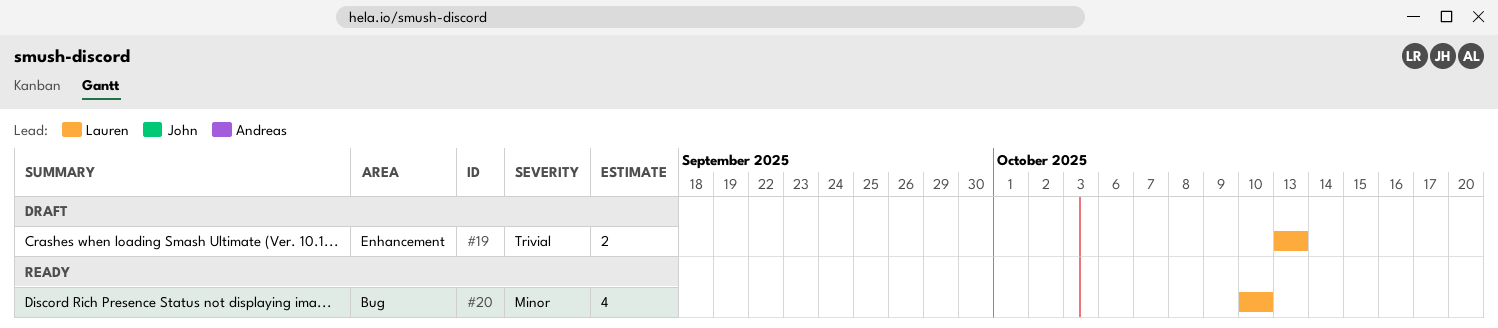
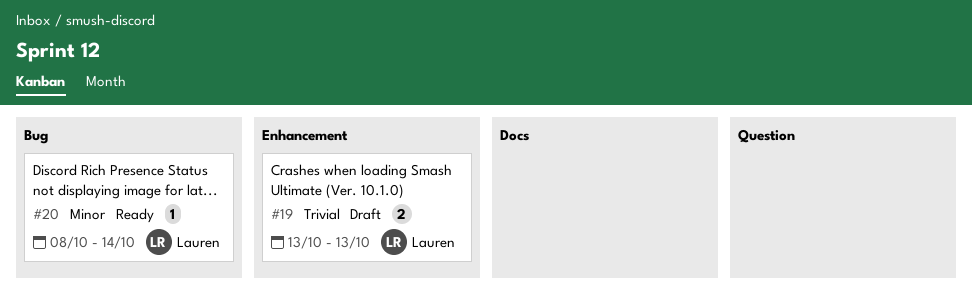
#20, estimate: 4 -> 1
#20, start: Oct 10 -> Oct 8
#20, due: Oct 10 -> Oct 14

